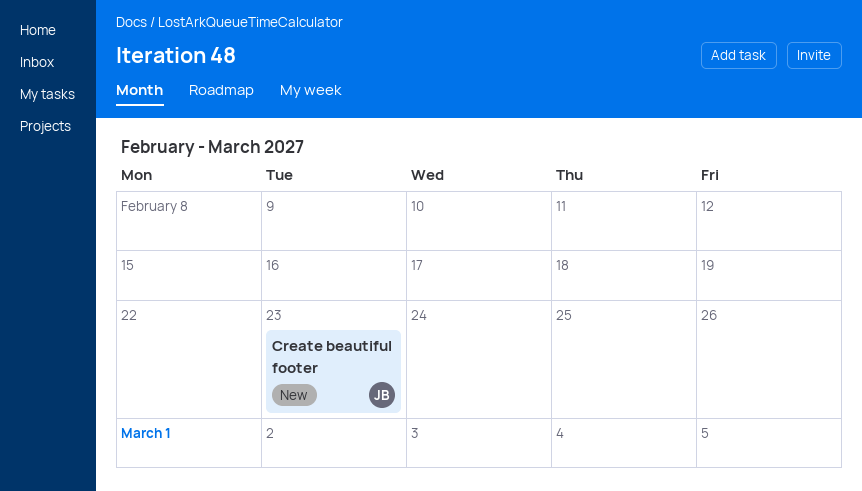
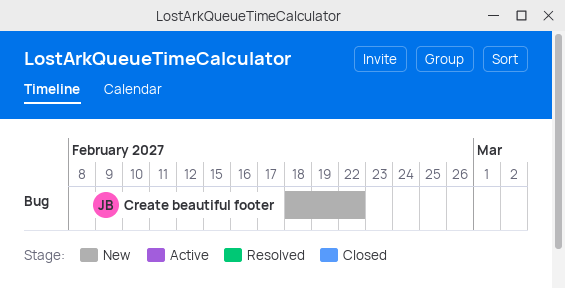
Create beautiful footer, due: Feb 23 -> Feb 22

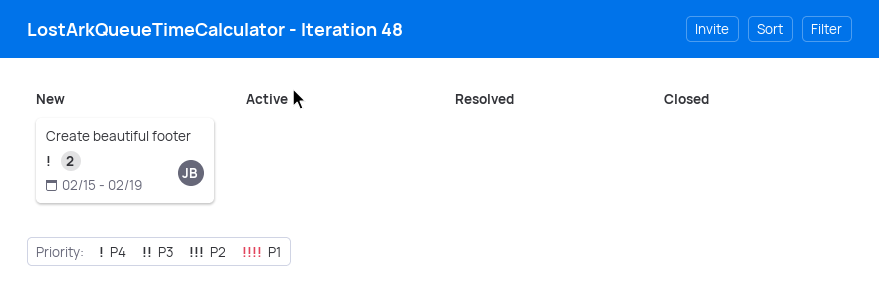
Create beautiful footer, start: Feb 18 -> Feb 15
Create beautiful footer, due: Feb 22 -> Feb 19

